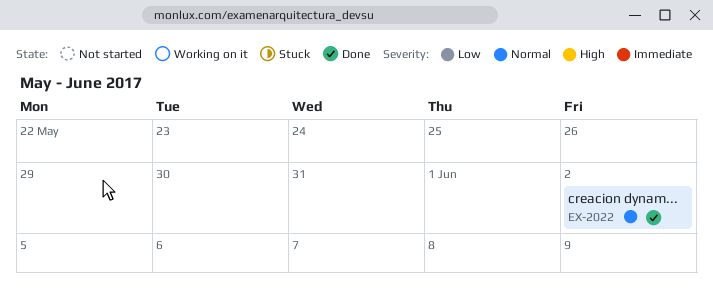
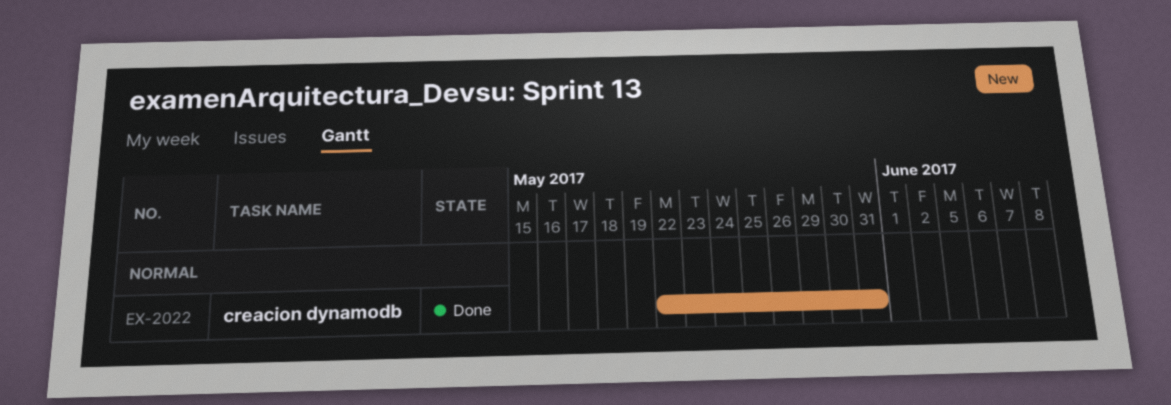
EX-2022, due: Jun 2 -> May 31

